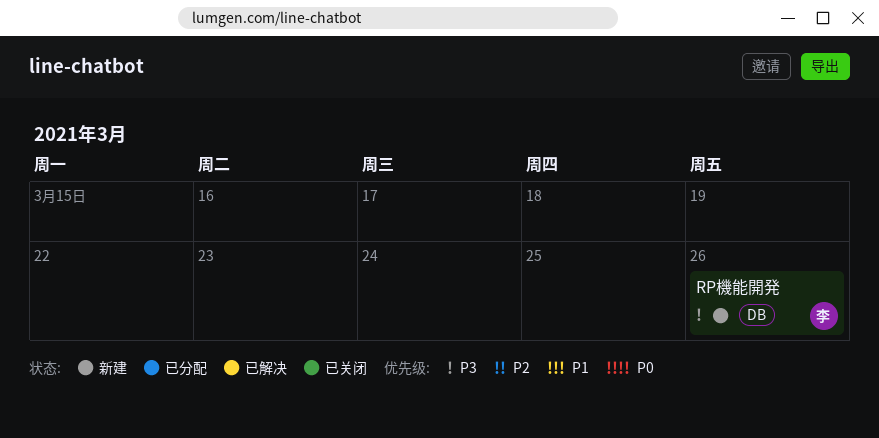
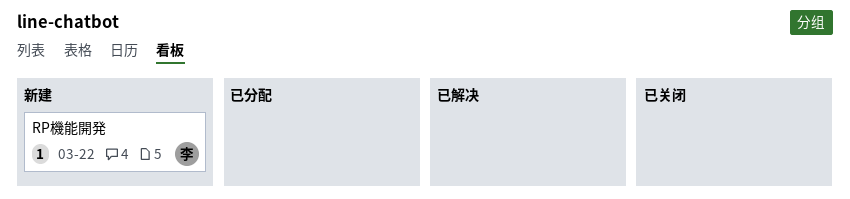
RP機能開発, due: Mar 26 -> Mar 22

